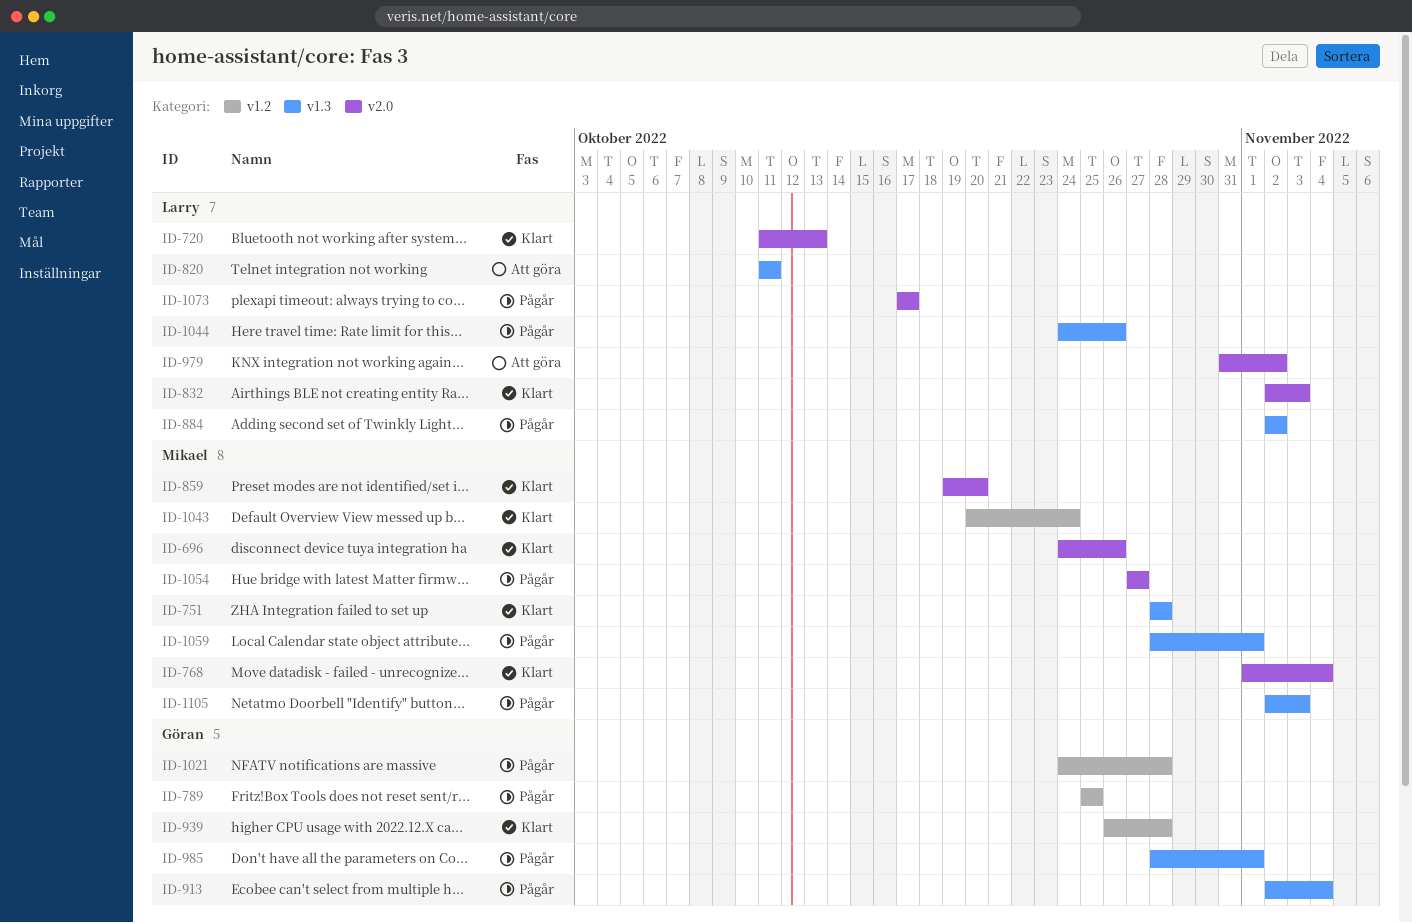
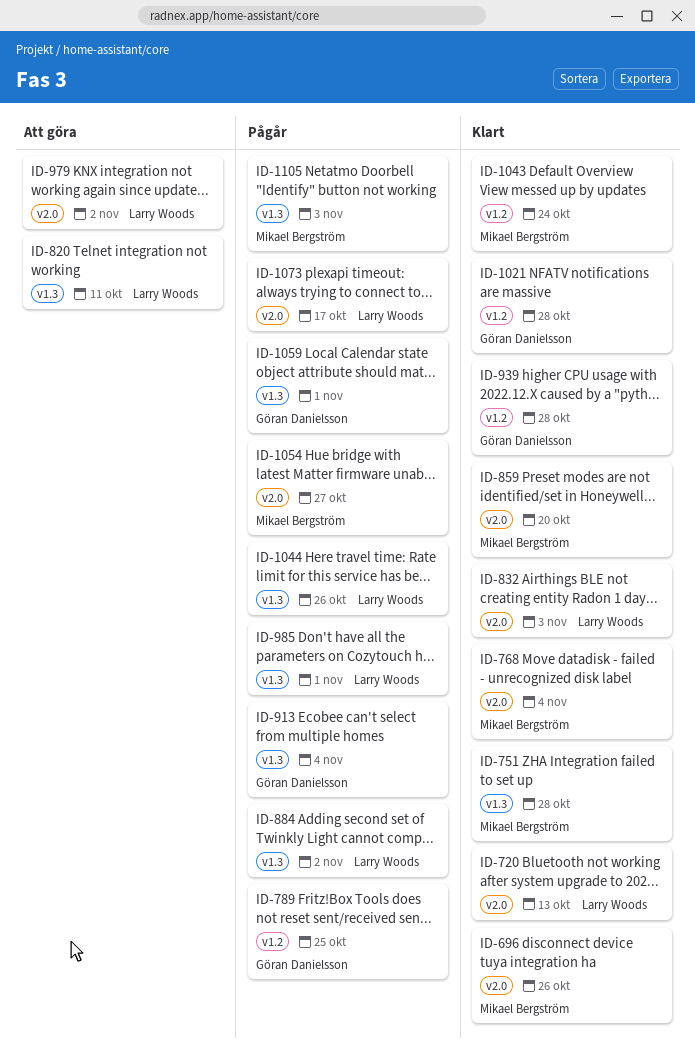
ID-985, owner: Göran Danielsson -> Larry Woods
ID-1021, status: Pågår -> Klart
ID-1059, owner: Mikael Bergström -> Göran Danielsson

